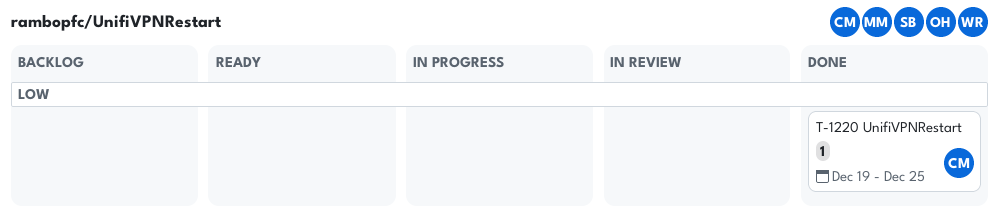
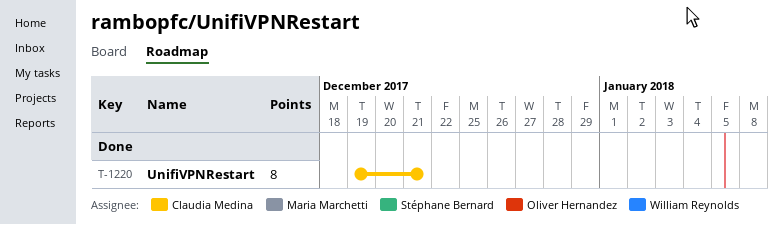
T-1220, estimate: 1 -> 8
T-1220, due: Dec 25 -> Dec 21

